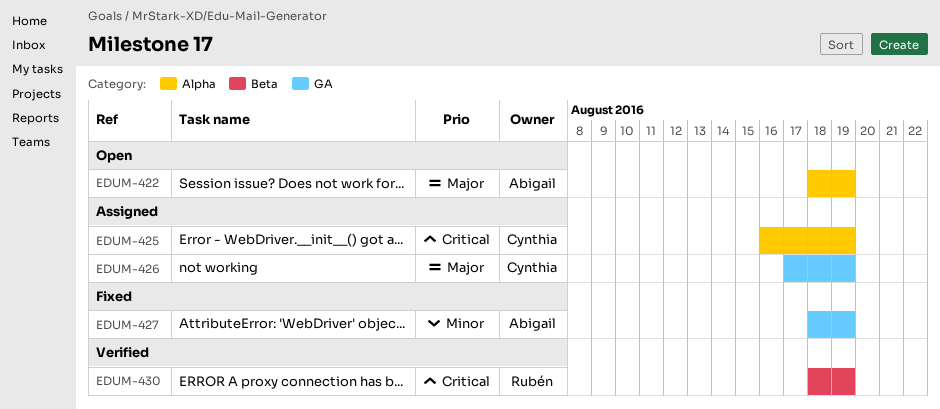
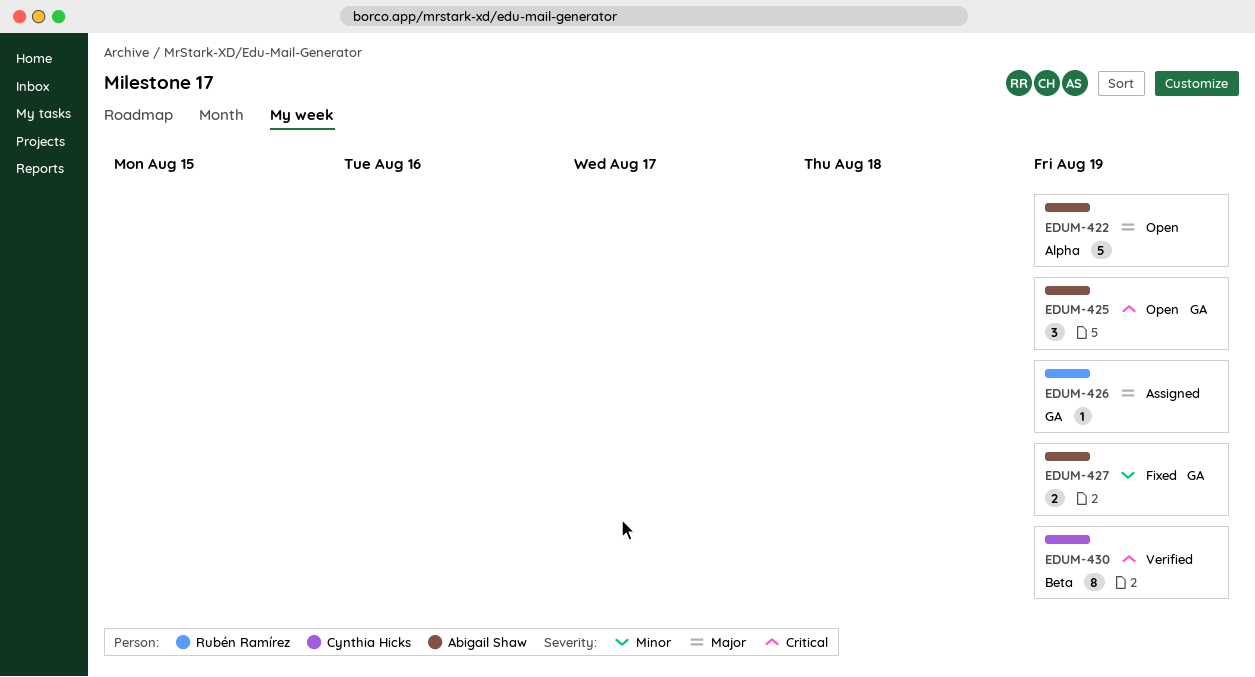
EDUM-425, status: Assigned -> Open
EDUM-425, owner: Cynthia Hicks -> Abigail Shaw
EDUM-425, label: Alpha -> GA
EDUM-426, owner: Cynthia Hicks -> Rubén Ramírez
EDUM-430, owner: Rubén Ramírez -> Cynthia Hicks

